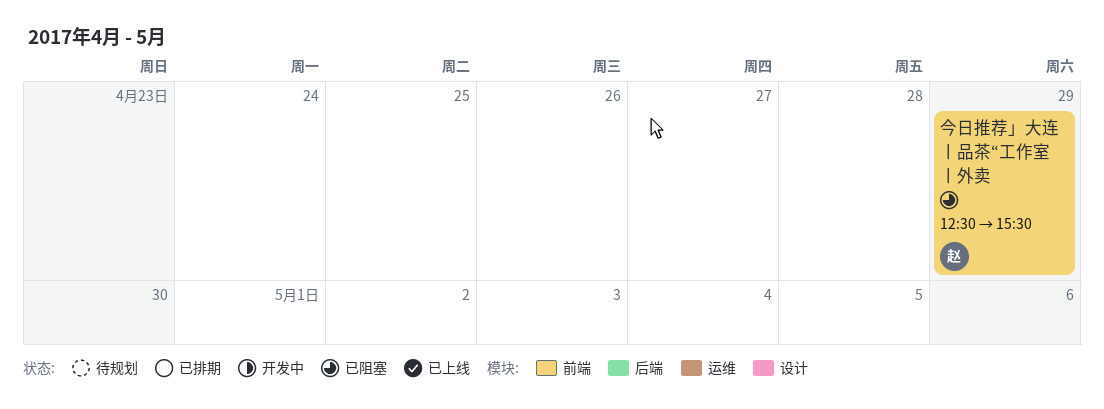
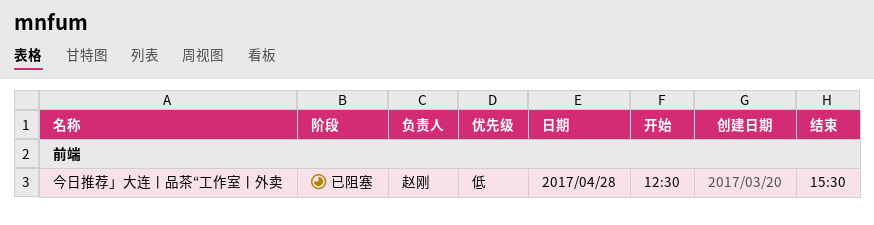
今日推荐」大连丨品茶“工作室丨外卖, day: Apr 29 -> Apr 28

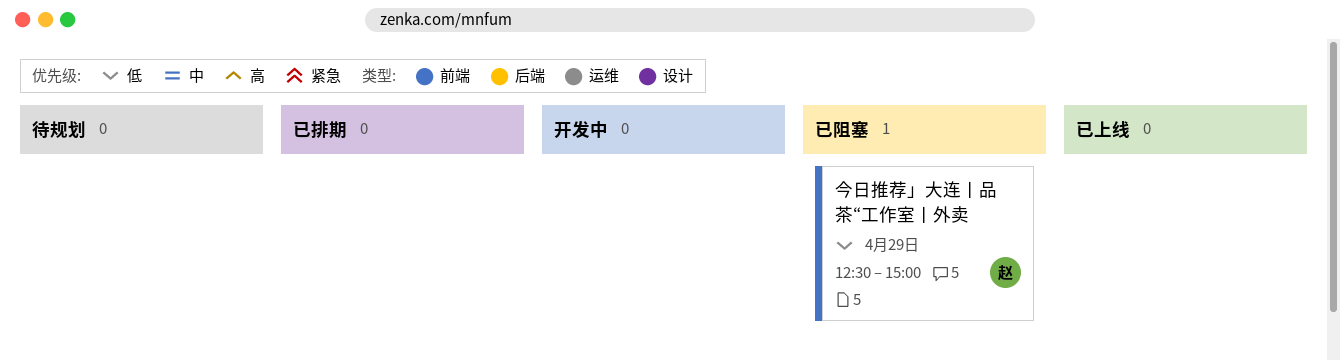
今日推荐」大连丨品茶“工作室丨外卖, day: Apr 28 -> Apr 29
今日推荐」大连丨品茶“工作室丨外卖, ends: 15:30 -> 15:00

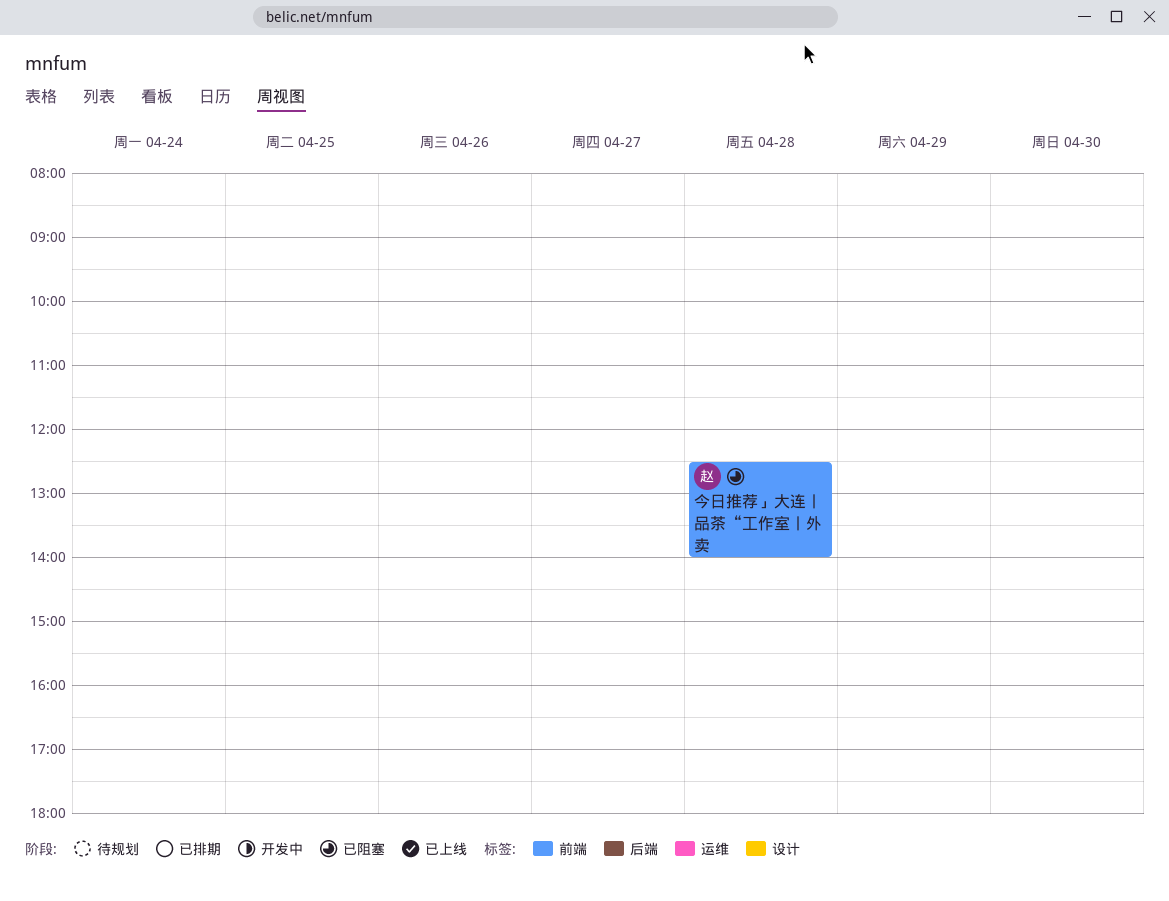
今日推荐」大连丨品茶“工作室丨外卖, day: Apr 29 -> Apr 28
今日推荐」大连丨品茶“工作室丨外卖, ends: 15:00 -> 14:00

